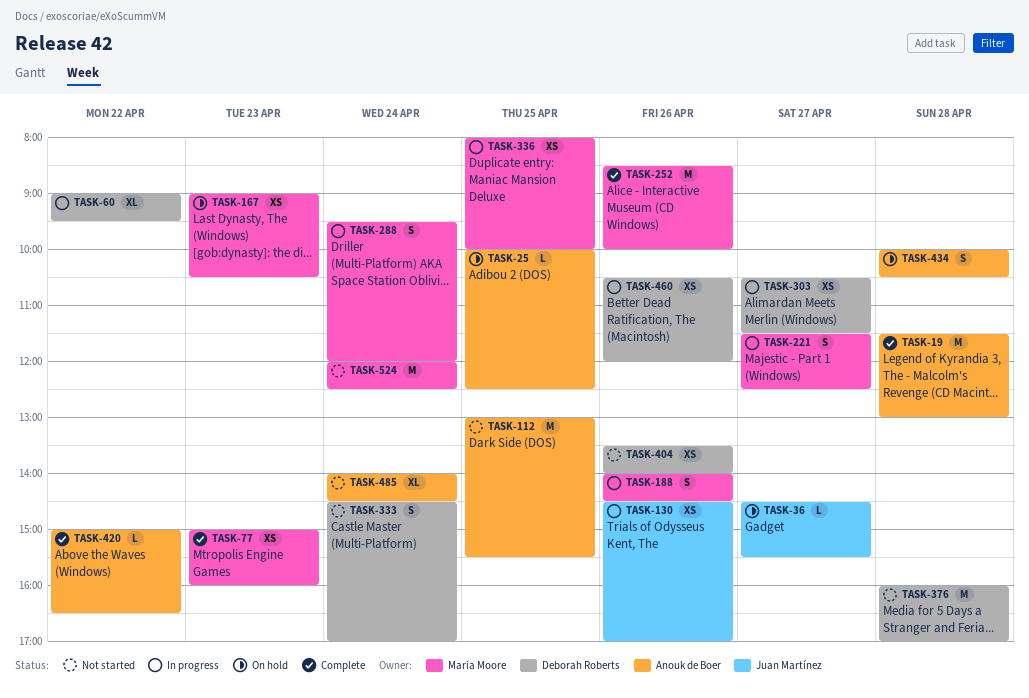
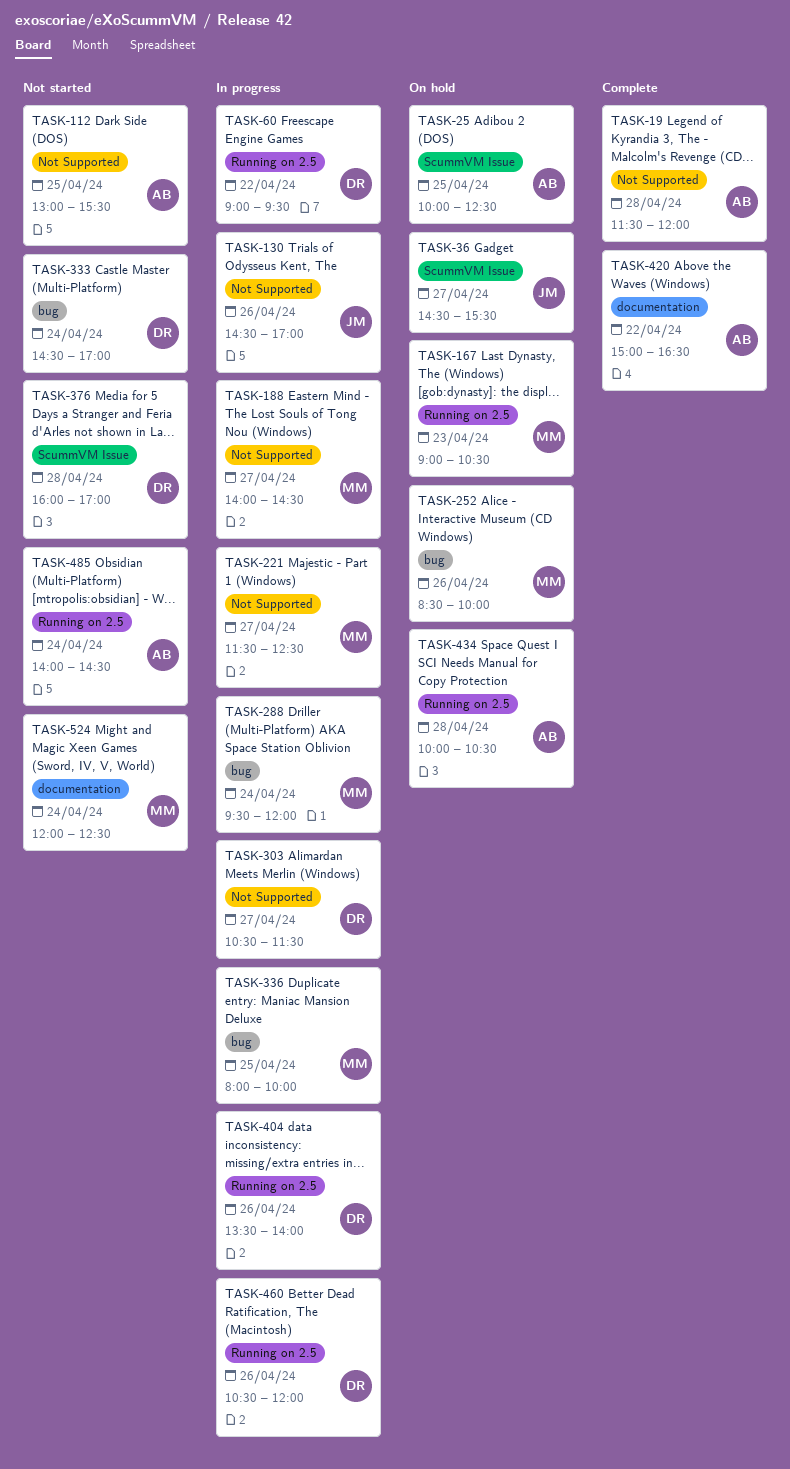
TASK-19, ends: 13:00 -> 12:00
TASK-77: present -> none
TASK-188, day: Apr 26 -> Apr 27
TASK-252, status: Complete -> On hold
TASK-404, status: Not started -> In progress

